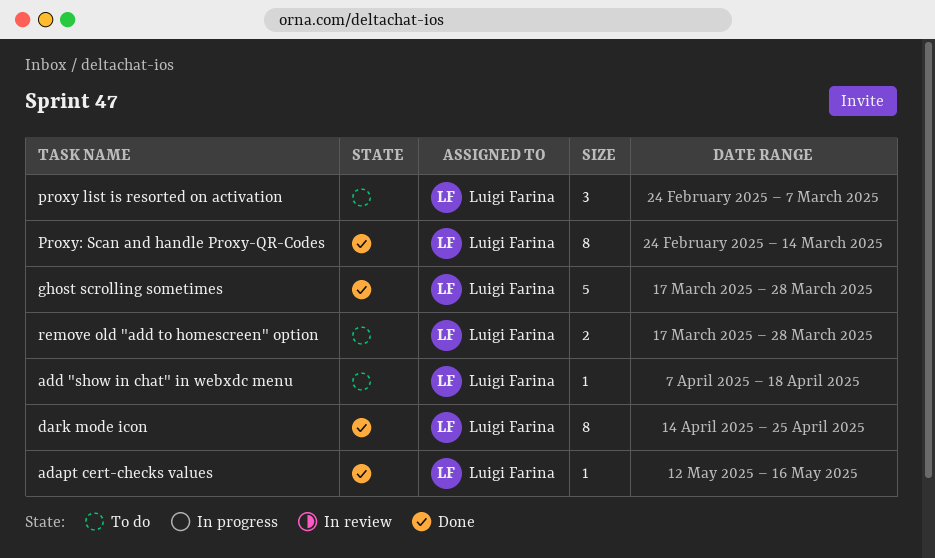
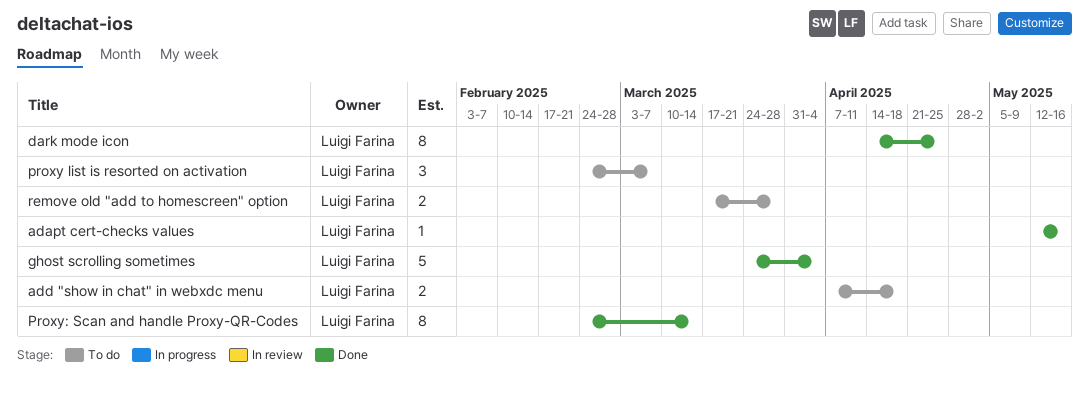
add "show in chat" in webxdc menu, estimate: 1 -> 2
ghost scrolling sometimes, start: Mar 17 -> Mar 24
ghost scrolling sometimes, due: Mar 28 -> Apr 4

